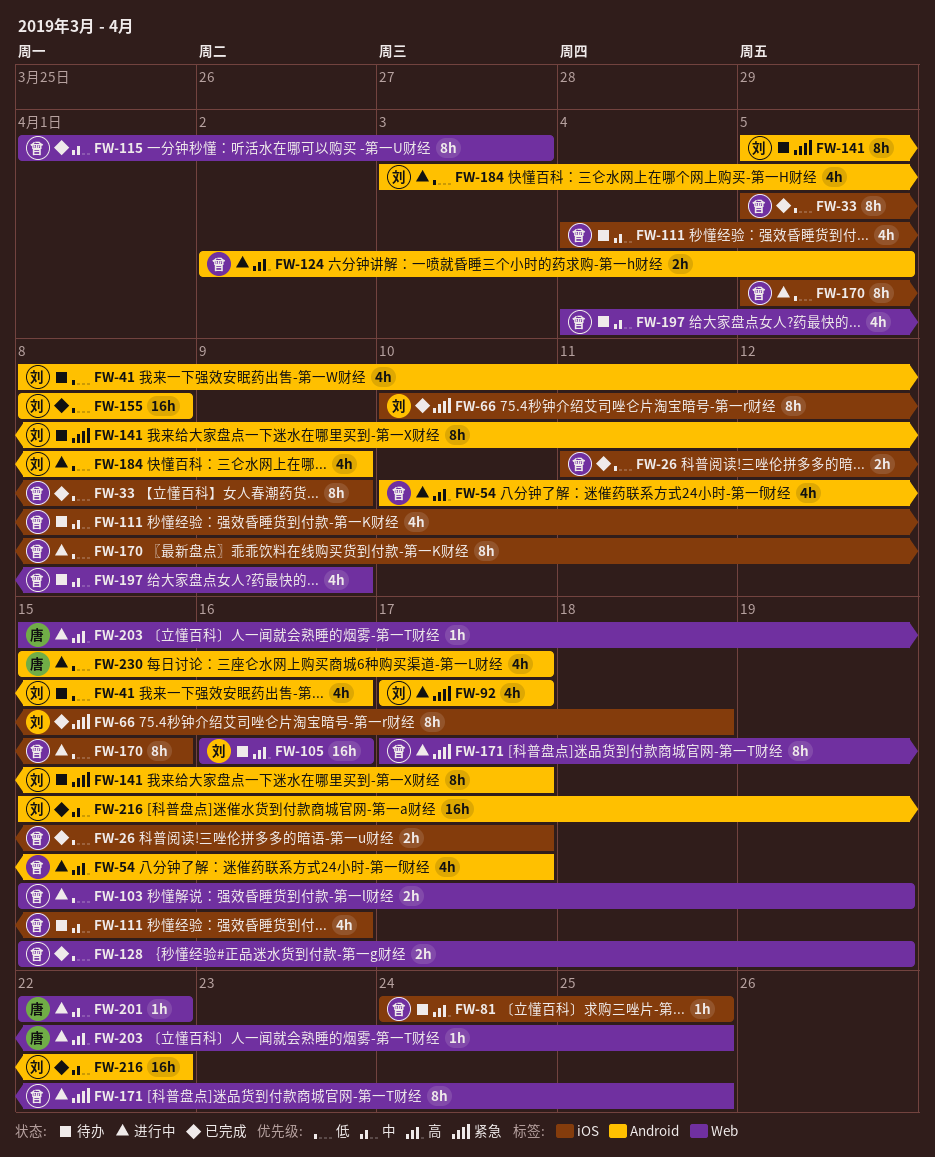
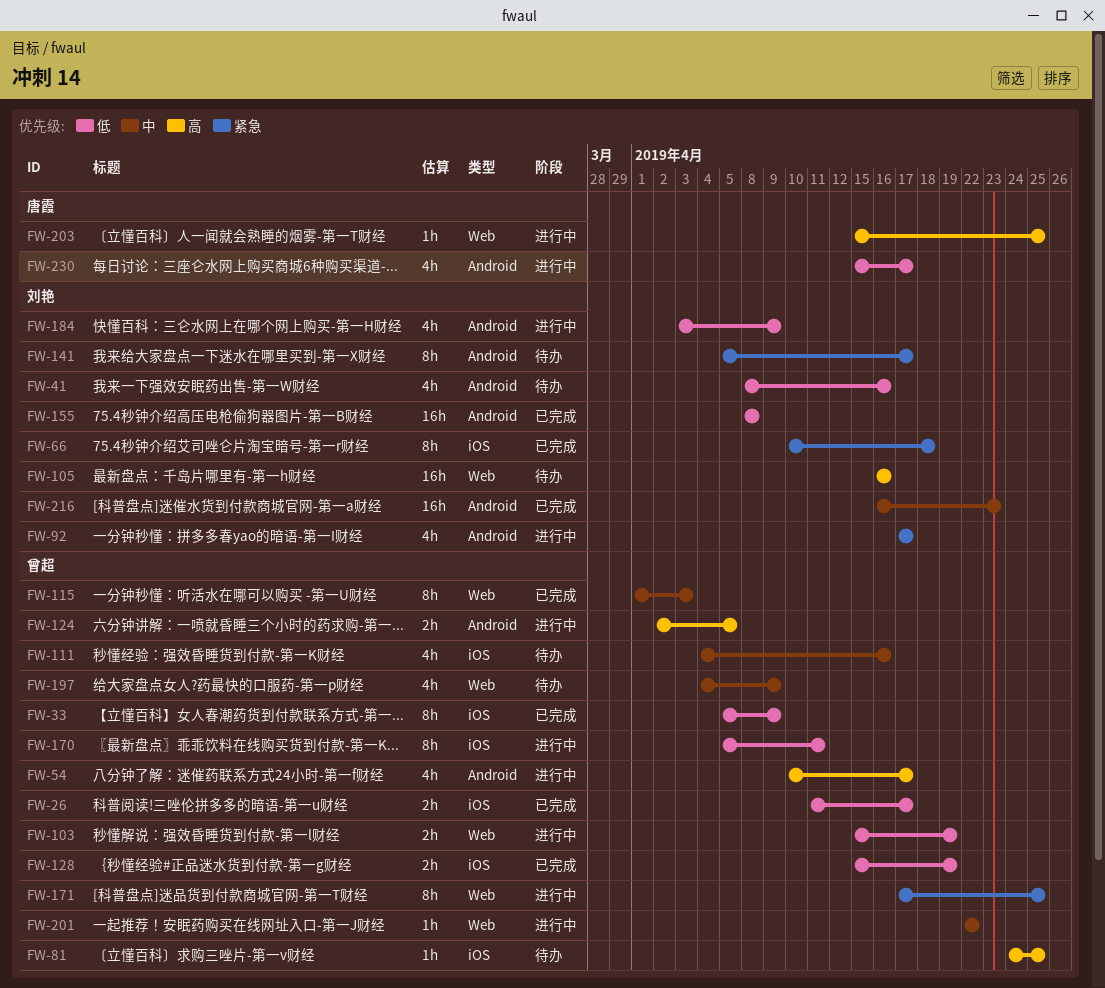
FW-128, label: Web -> iOS
FW-170, due: Apr 15 -> Apr 11
FW-201, owner: 唐霞 -> 曾超
FW-216, start: Apr 15 -> Apr 16
FW-216, due: Apr 22 -> Apr 23

